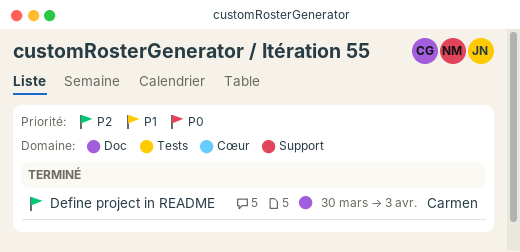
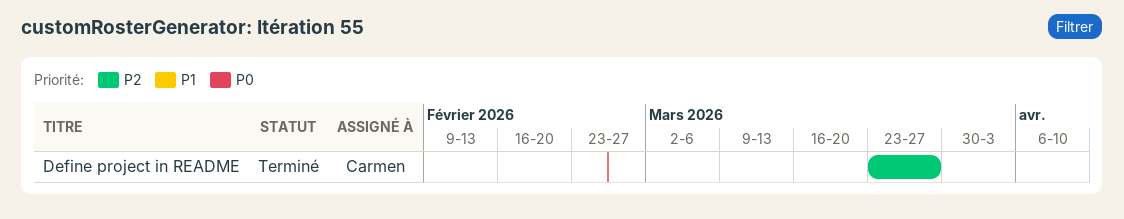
Define project in README, start: Mar 30 -> Mar 23
Define project in README, due: Apr 3 -> Mar 27

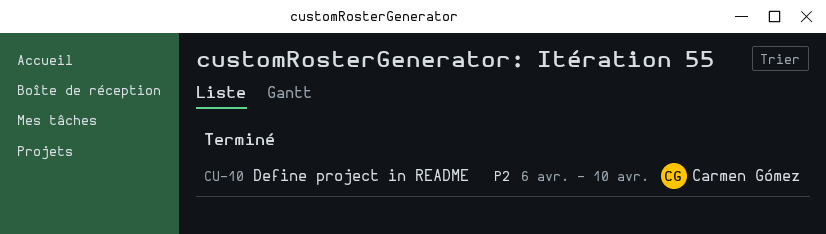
Define project in README, start: Mar 23 -> Apr 6
Define project in README, due: Mar 27 -> Apr 10

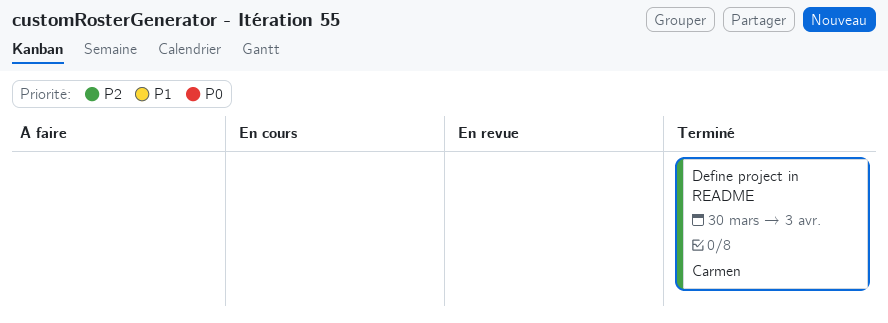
Define project in README, start: Apr 6 -> Mar 30
Define project in README, due: Apr 10 -> Apr 3

